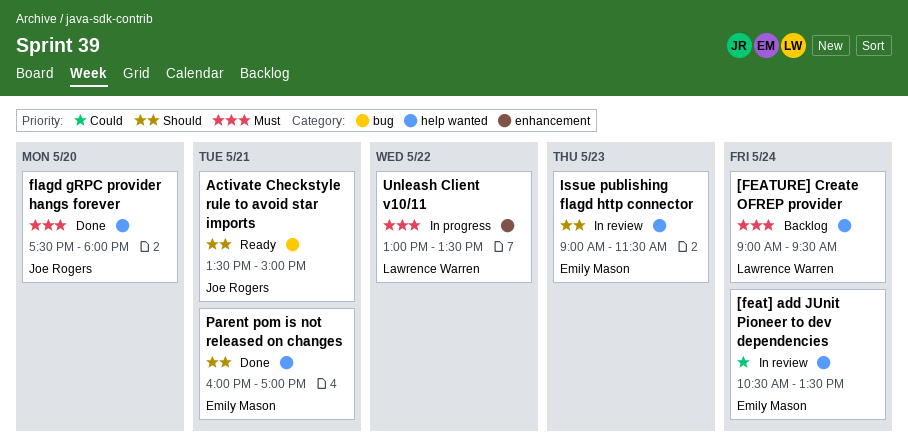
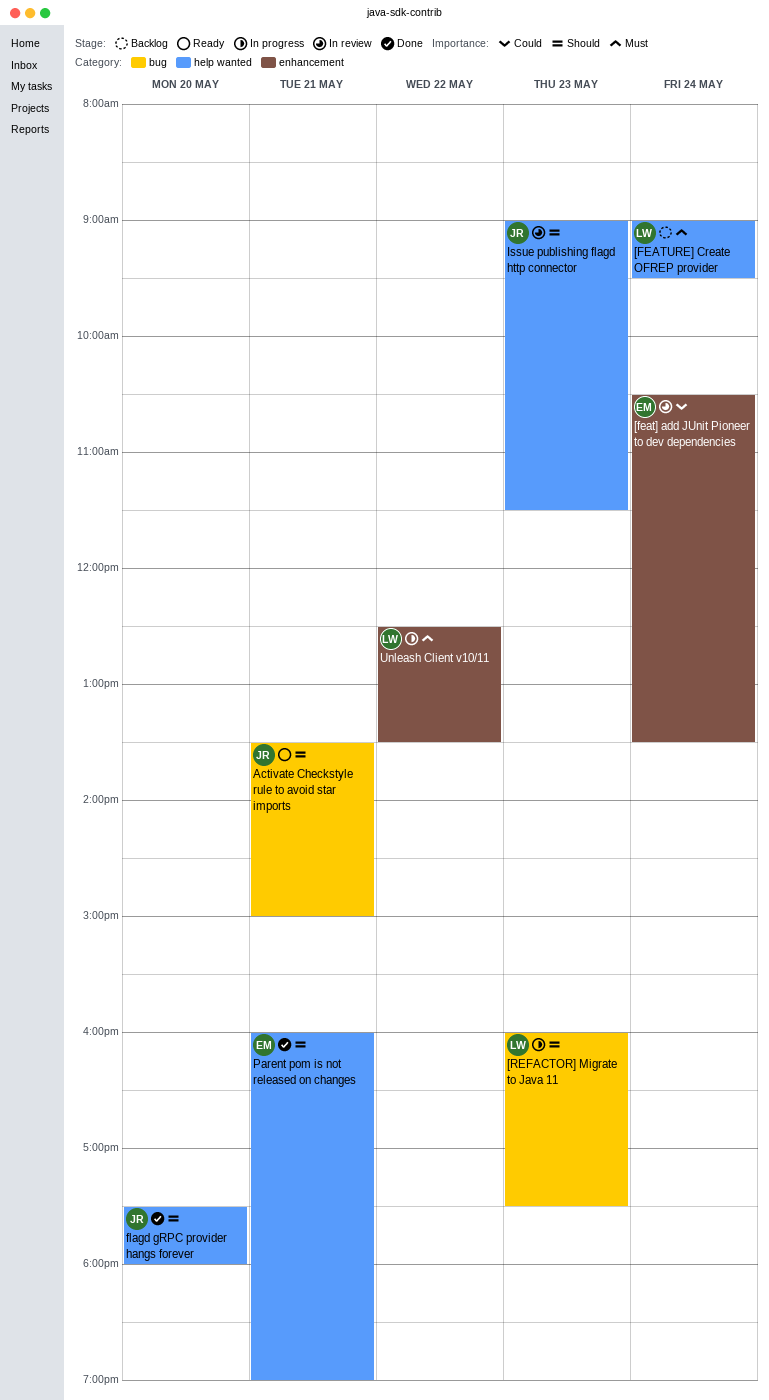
[feat] add JUnit Pioneer to dev dependencies, label: help wanted -> enhancement
[REFACTOR] Migrate to Java 11: none -> present
flagd gRPC provider hangs forever, priority: Must -> Should
Issue publishing flagd http connector, owner: Emily Mason -> Joe Rogers
Parent pom is not released on changes, ends: 17:00 -> 19:00
Unleash Client v10/11, begins: 13:00 -> 12:30

